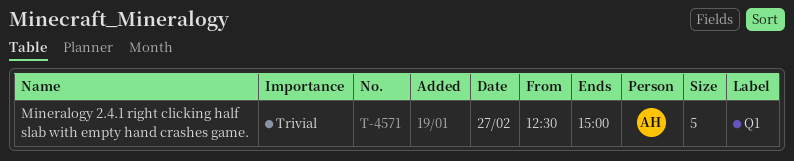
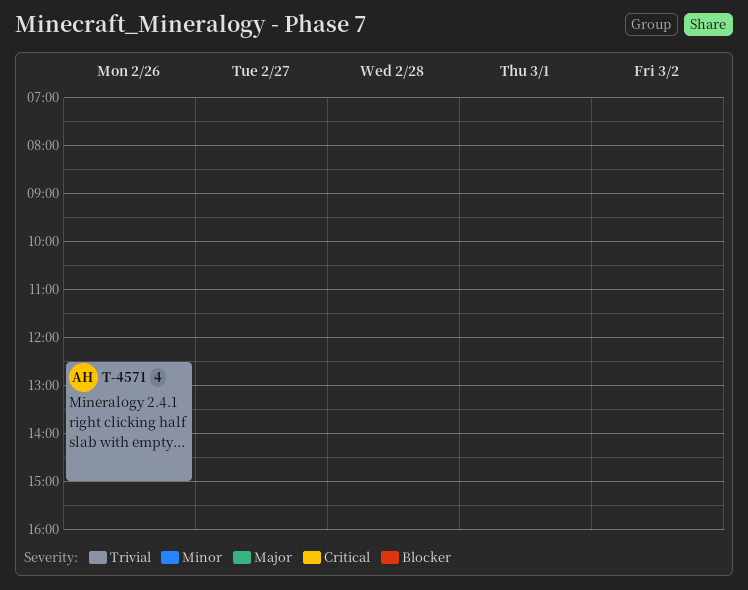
T-4571, estimate: 5 -> 4
T-4571, day: Feb 27 -> Feb 26

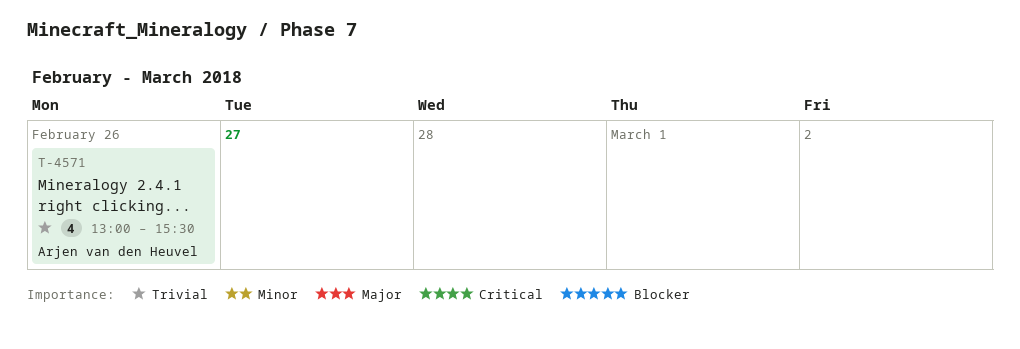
T-4571, begins: 12:30 -> 13:00
T-4571, ends: 15:00 -> 15:30

